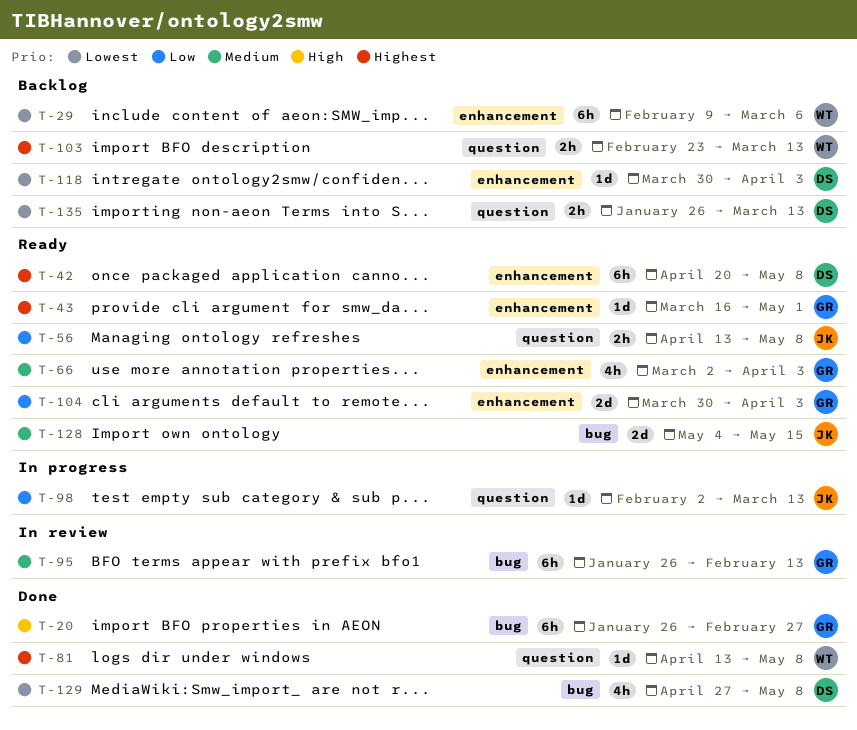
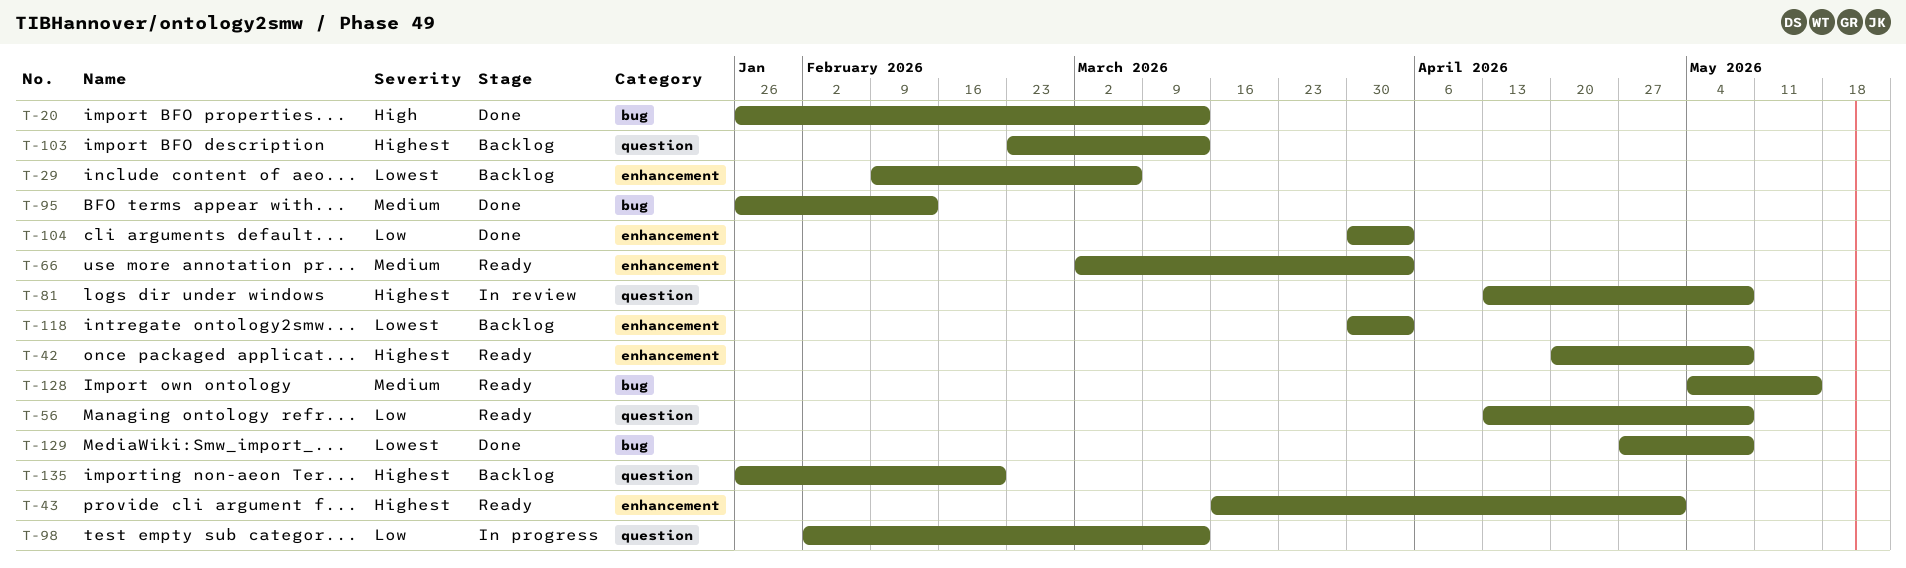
T-20, due: Feb 27 -> Mar 13
T-81, status: Done -> In review
T-95, status: In review -> Done
T-104, status: Ready -> Done
T-135, priority: Lowest -> Highest
T-135, due: Mar 13 -> Feb 20

